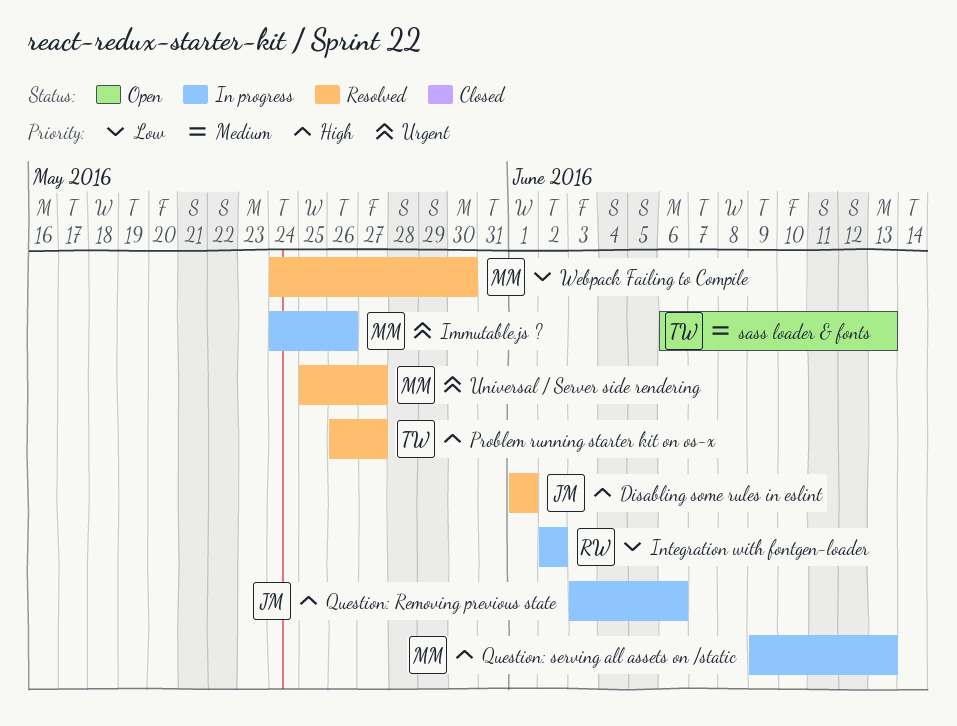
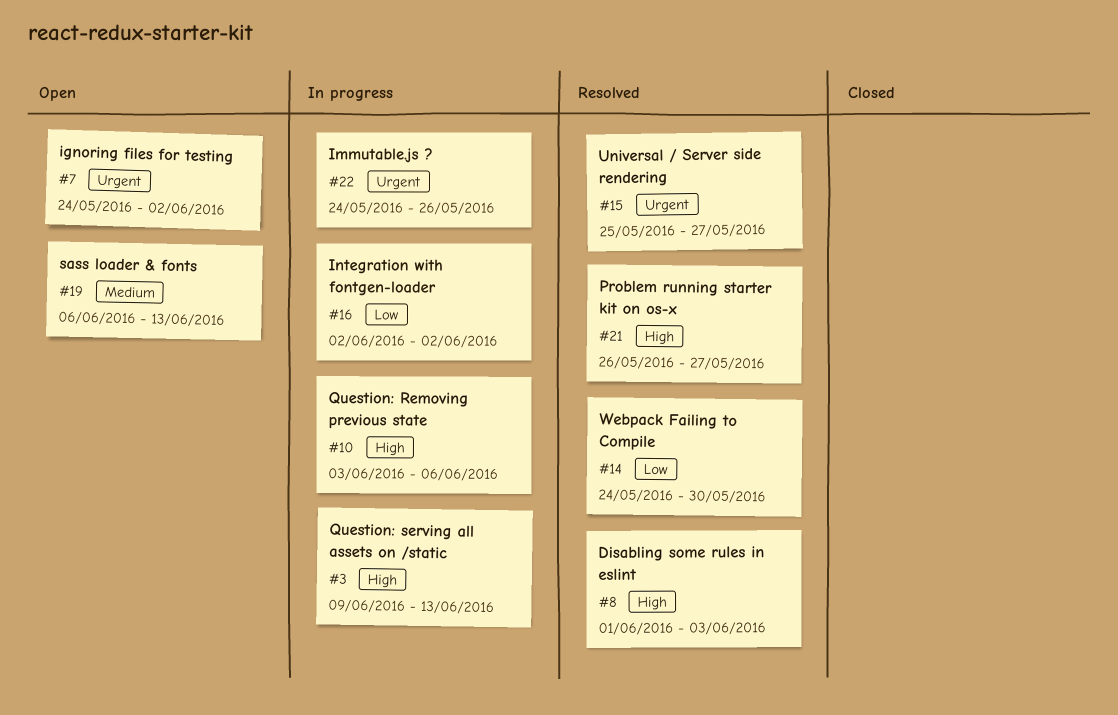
Disabling some rules in eslint, due: Jun 1 -> Jun 3
ignoring files for testing: none -> present

